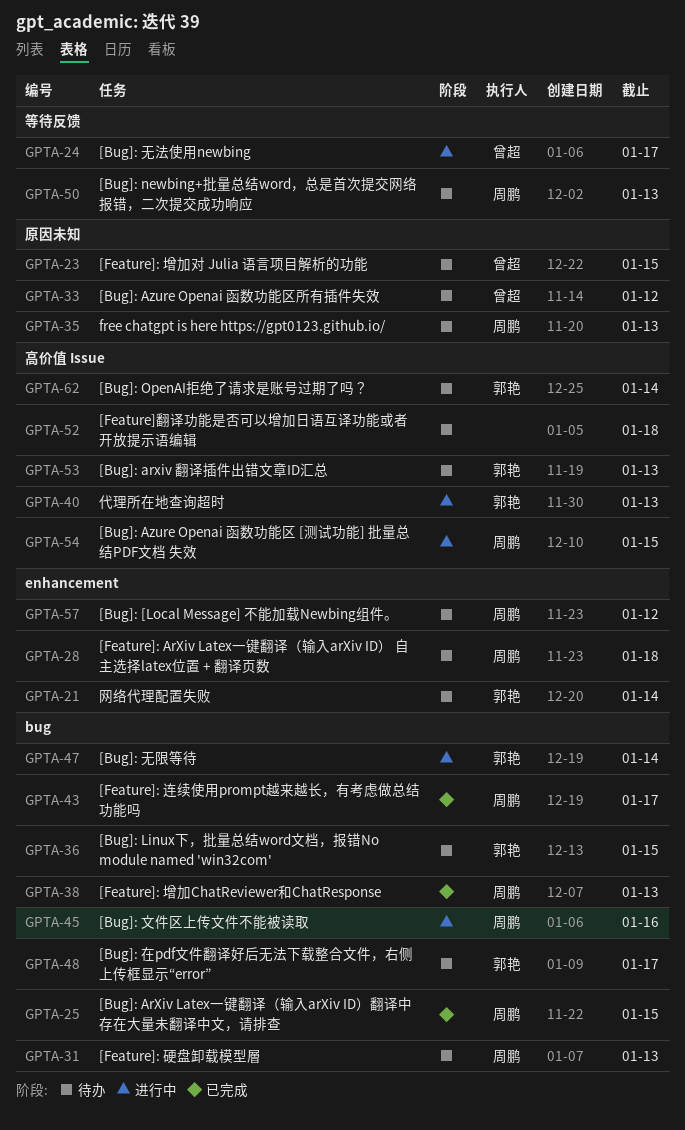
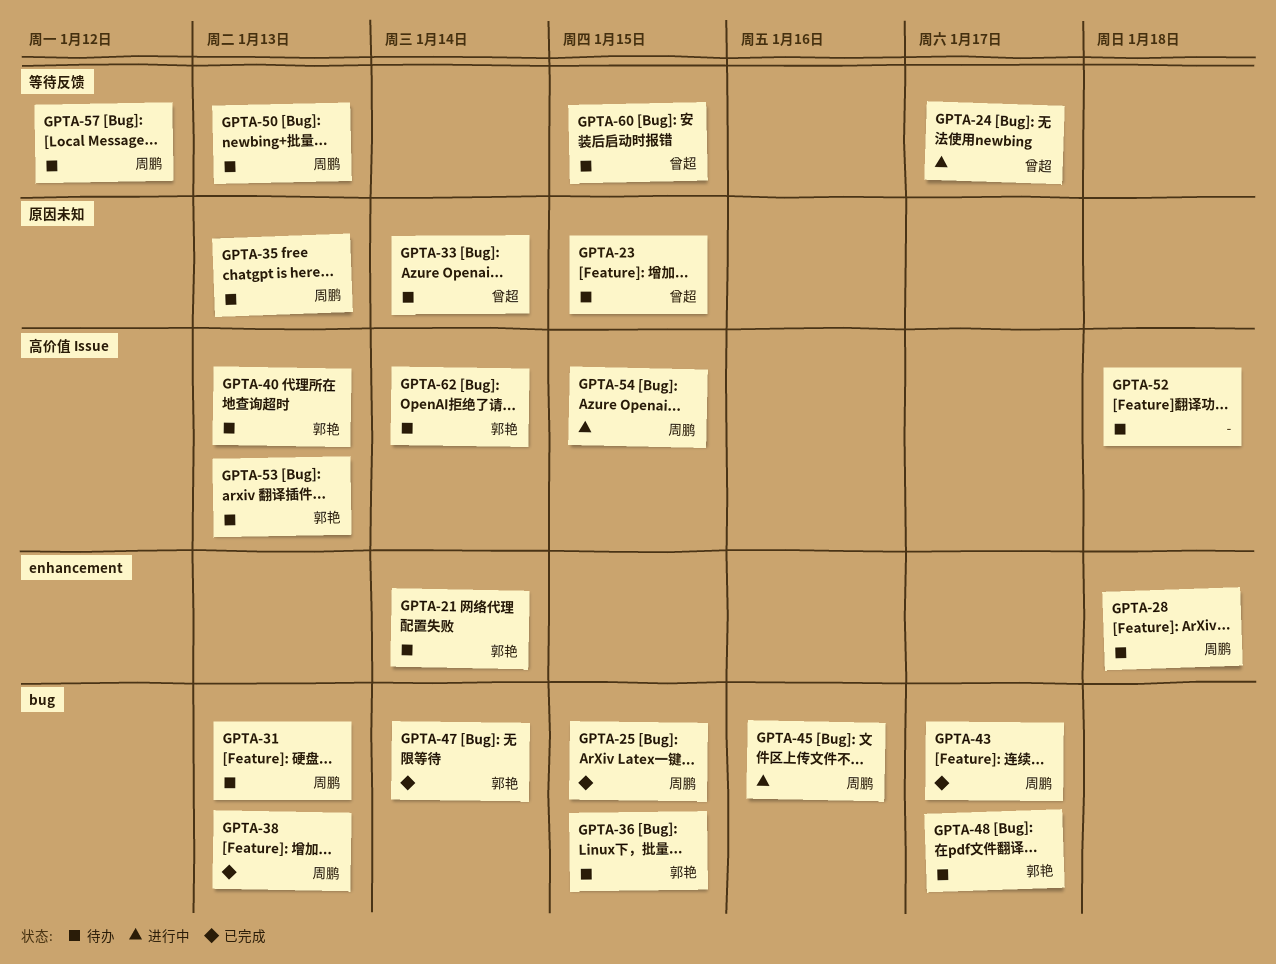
GPTA-33, due: Jan 12 -> Jan 14
GPTA-40, status: 进行中 -> 待办
GPTA-47, status: 进行中 -> 已完成
GPTA-57, label: enhancement -> 等待反馈
GPTA-60: none -> present

